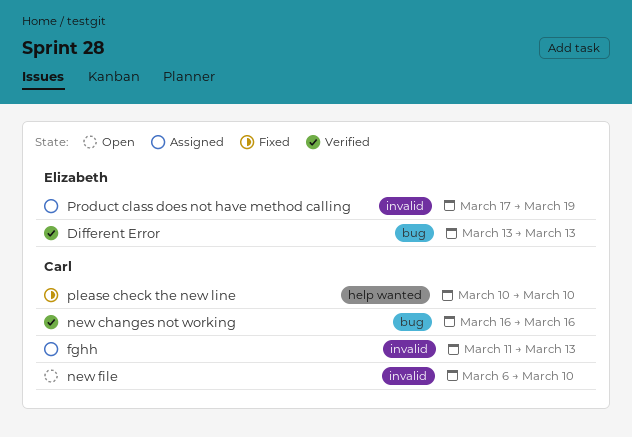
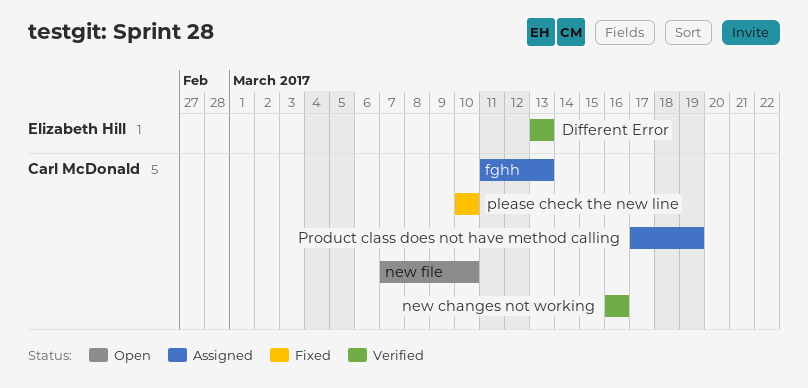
new file, start: Mar 6 -> Mar 7
Product class does not have method calling, owner: Elizabeth Hill -> Carl McDonald

